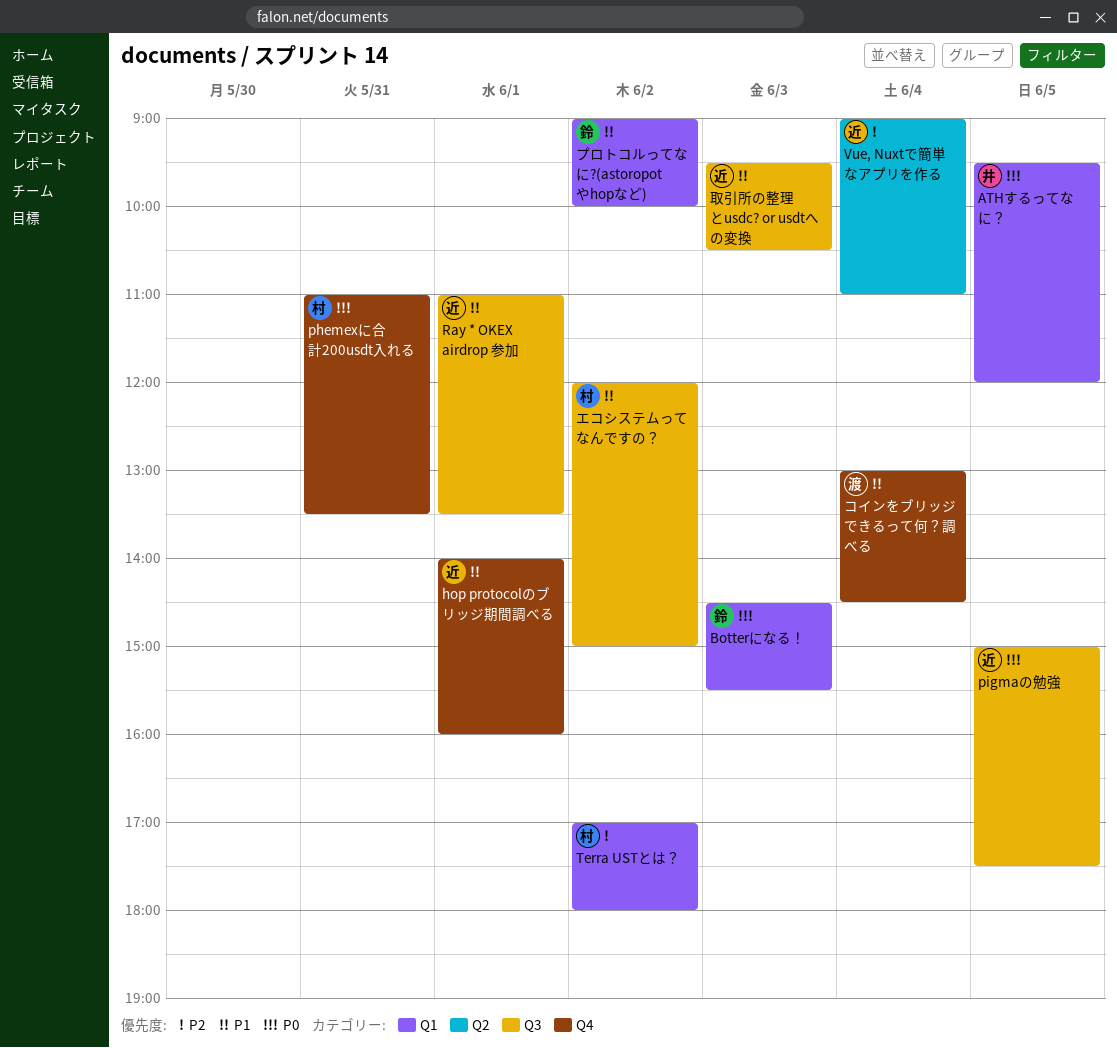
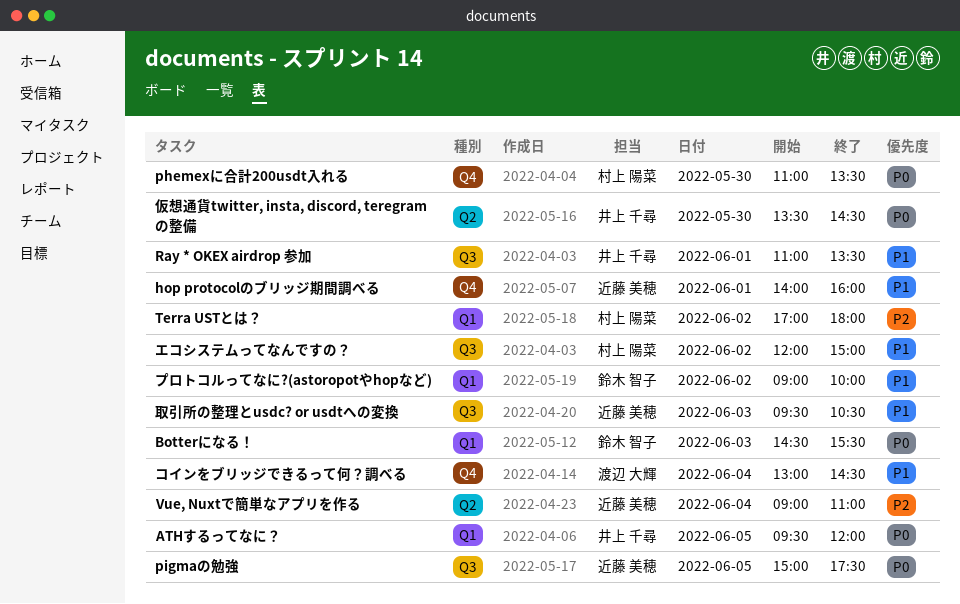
phemexに合計200usdt入れる, day: May 31 -> May 30
Ray * OKEX airdrop 参加, owner: 近藤 美穂 -> 井上 千尋
仮想通貨twitter, insta, discord, teregramの整備: none -> present

